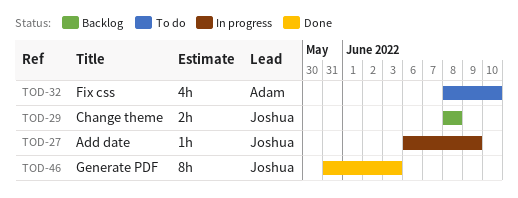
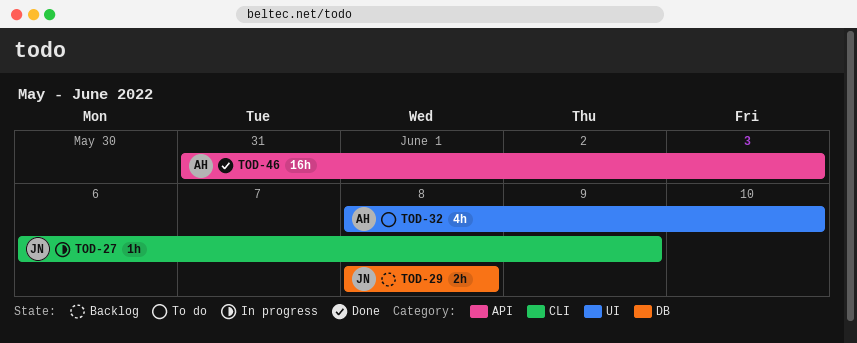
TOD-46, owner: Joshua -> Adam
TOD-46, estimate: 8h -> 16h

